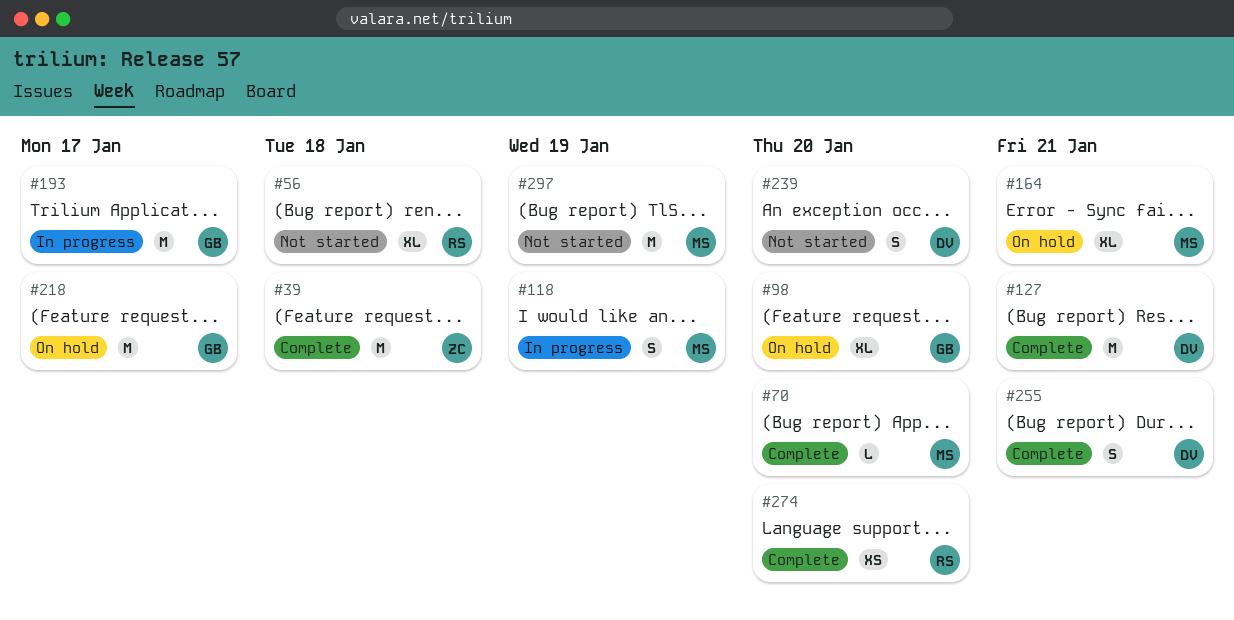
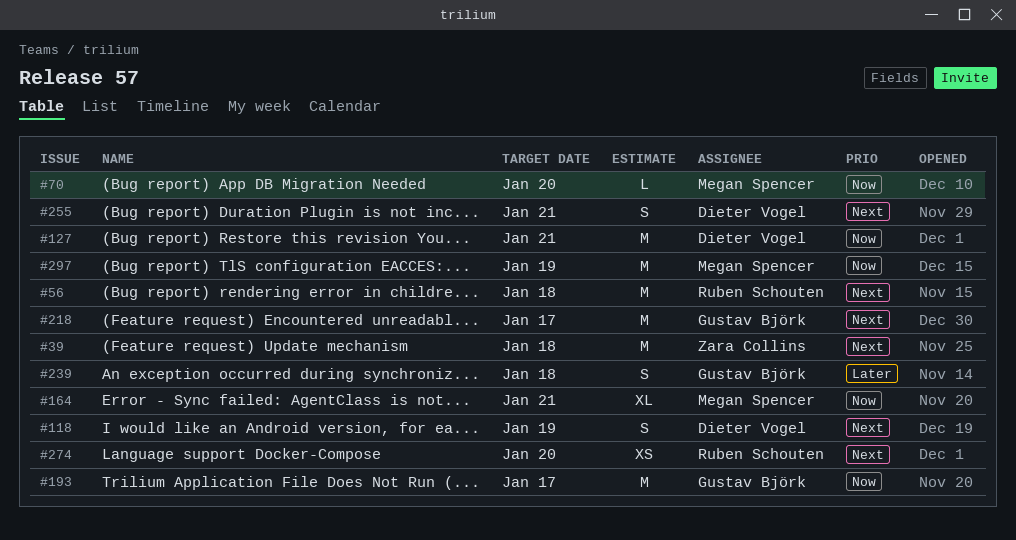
#56, estimate: XL -> M
#98: present -> none
#118, owner: Megan Spencer -> Dieter Vogel
#239, owner: Dieter Vogel -> Gustav Björk
#239, due: Jan 20 -> Jan 18

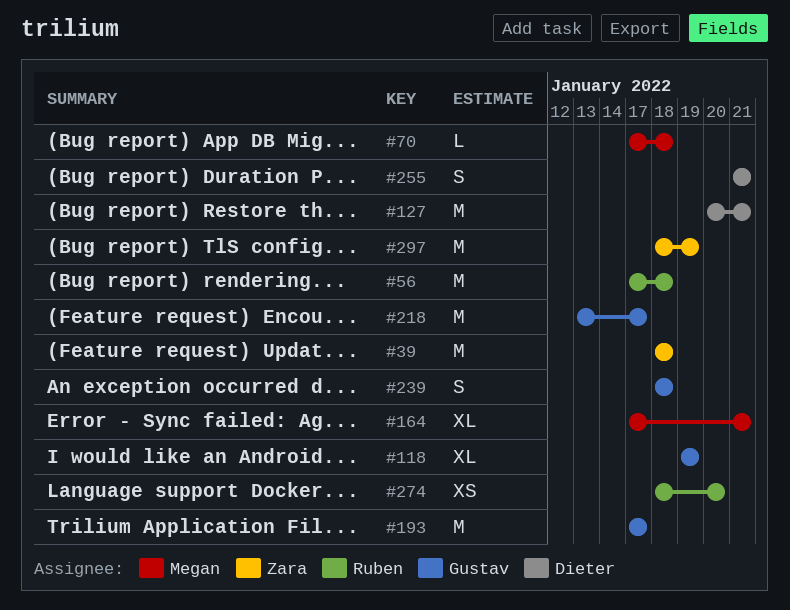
#70, due: Jan 20 -> Jan 18
#118, owner: Dieter Vogel -> Gustav Björk
#118, estimate: S -> XL
#297, owner: Megan Spencer -> Zara Collins

